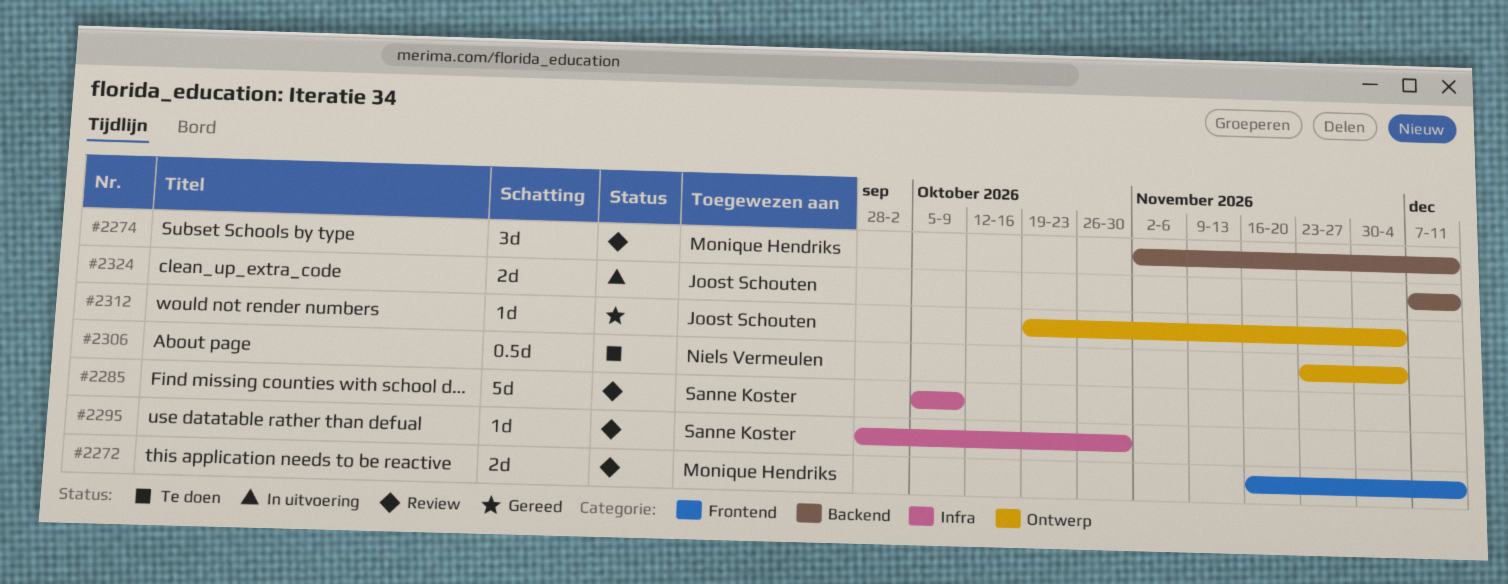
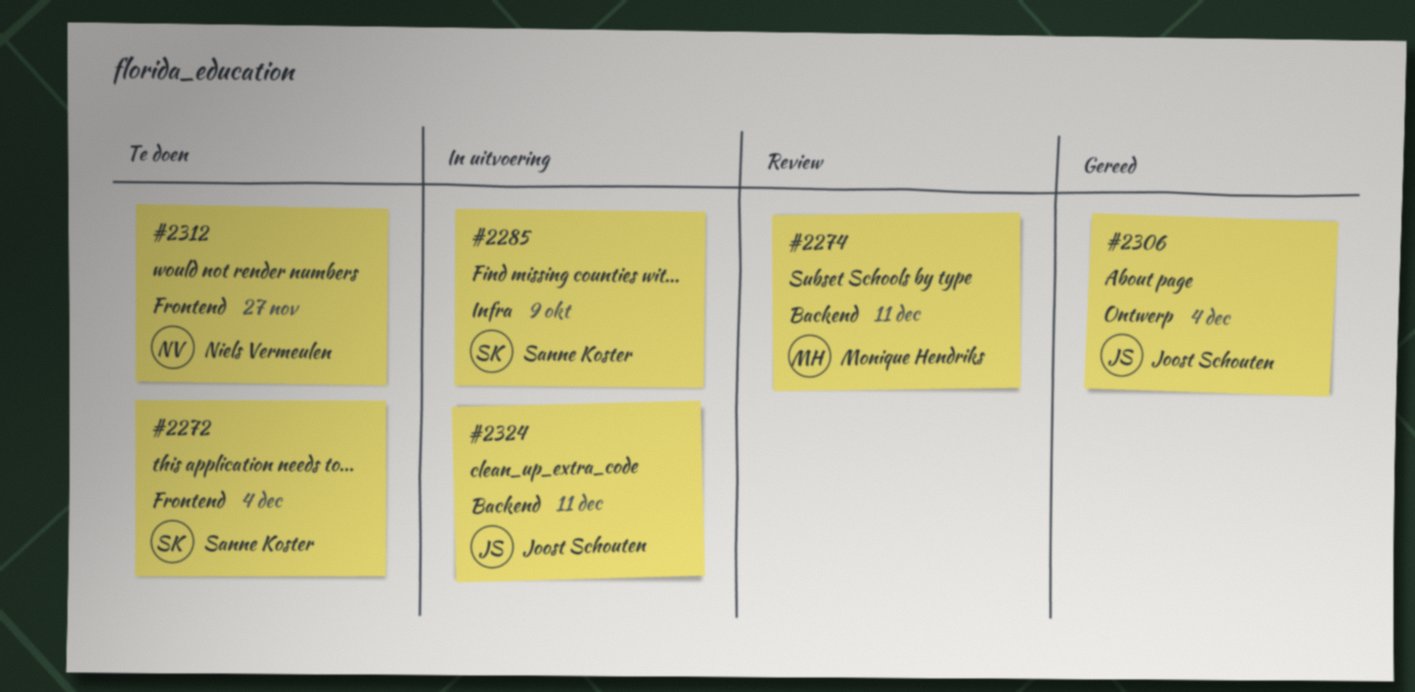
#2272, status: Review -> Te doen
#2272, owner: Monique Hendriks -> Sanne Koster
#2272, due: Dec 11 -> Dec 4
#2285, status: Review -> In uitvoering
#2295: present -> none
#2306, status: Te doen -> Gereed
#2306, owner: Niels Vermeulen -> Joost Schouten
#2312, status: Gereed -> Te doen
#2312, owner: Joost Schouten -> Niels Vermeulen
#2312, label: Ontwerp -> Frontend
#2312, due: Dec 4 -> Nov 27

